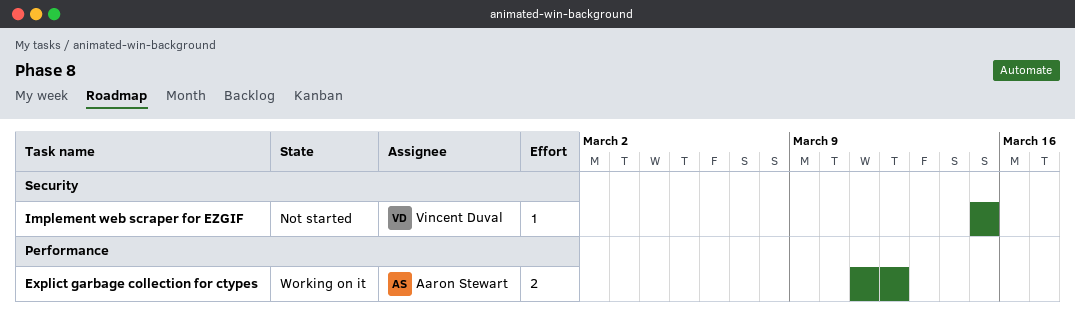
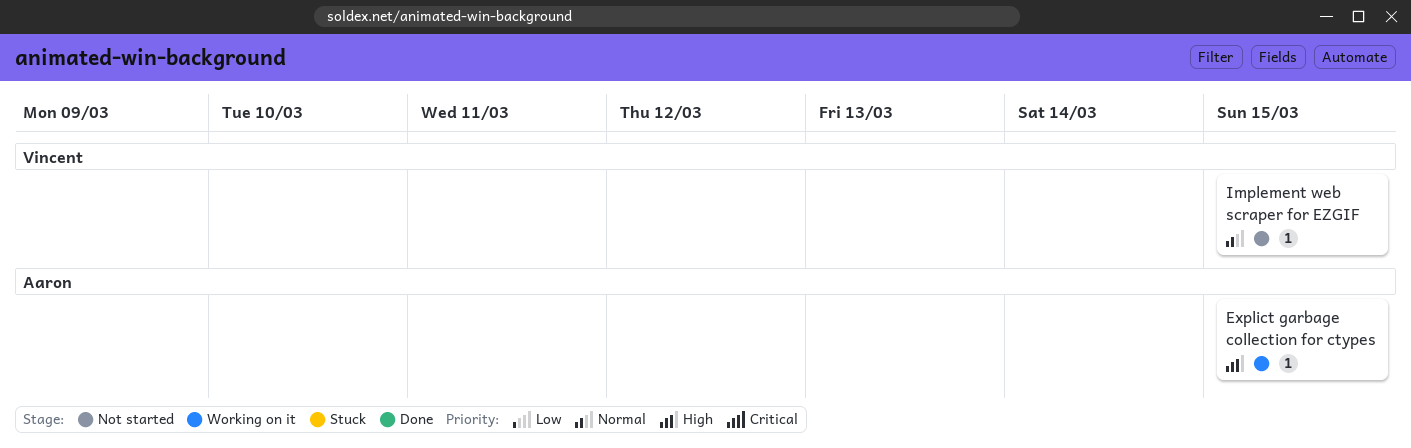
Explict garbage collection for ctypes, estimate: 2 -> 1
Explict garbage collection for ctypes, due: Mar 12 -> Mar 15

